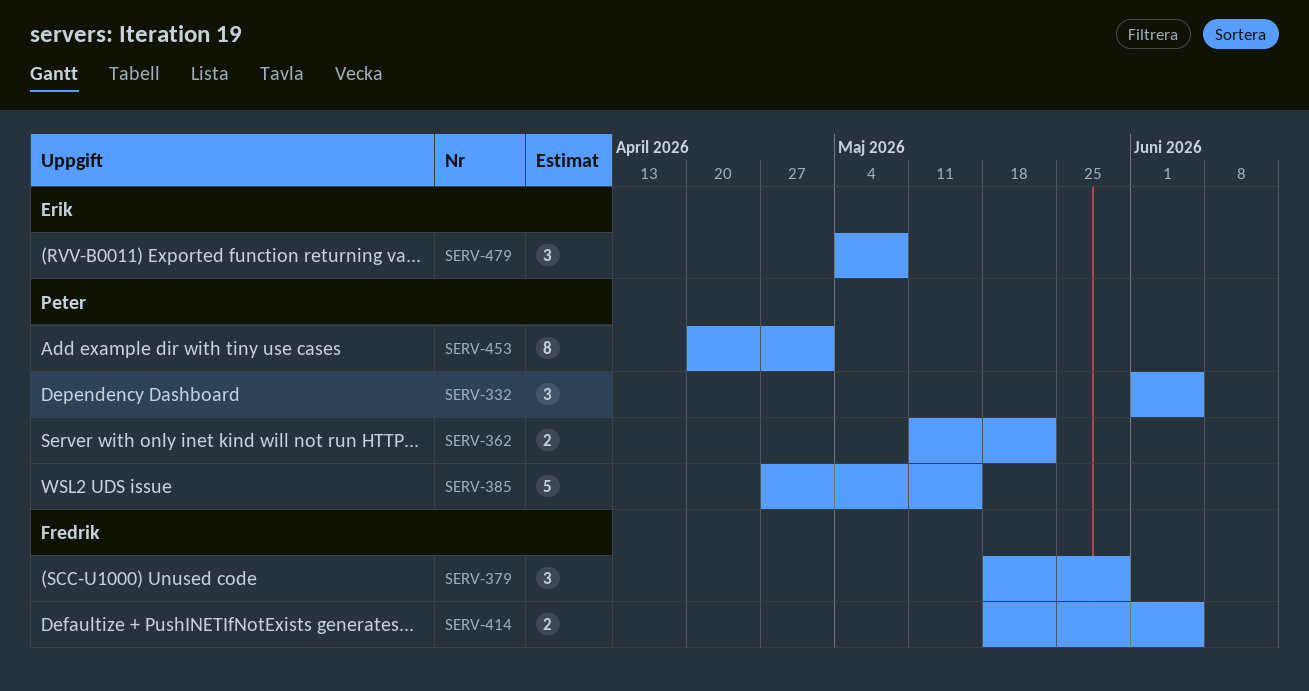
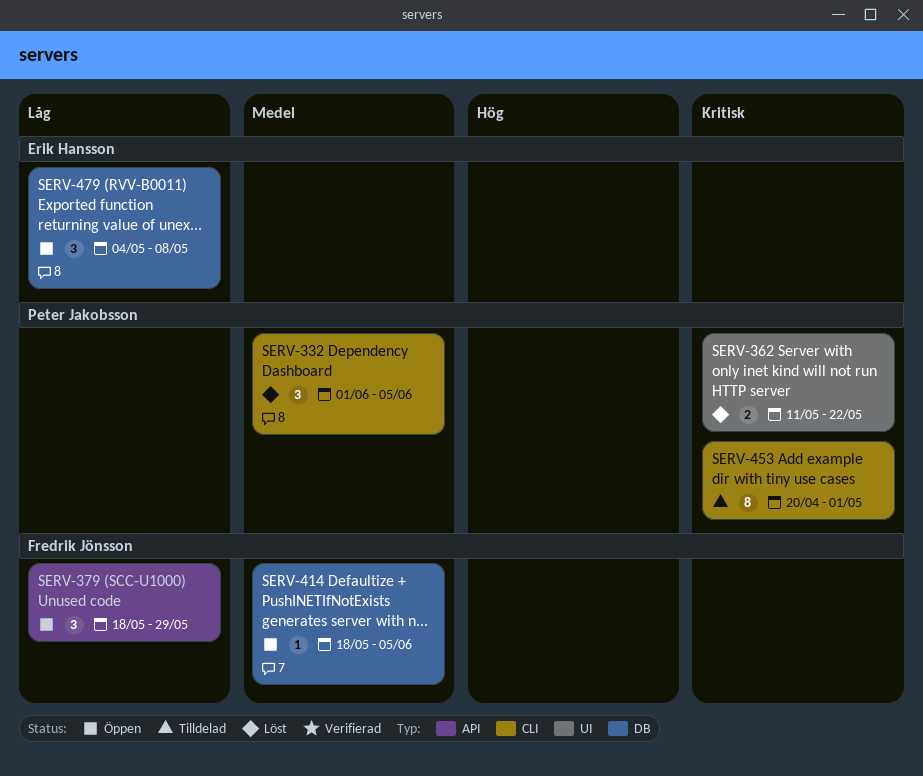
SERV-385: present -> none
SERV-414, estimate: 2 -> 1

